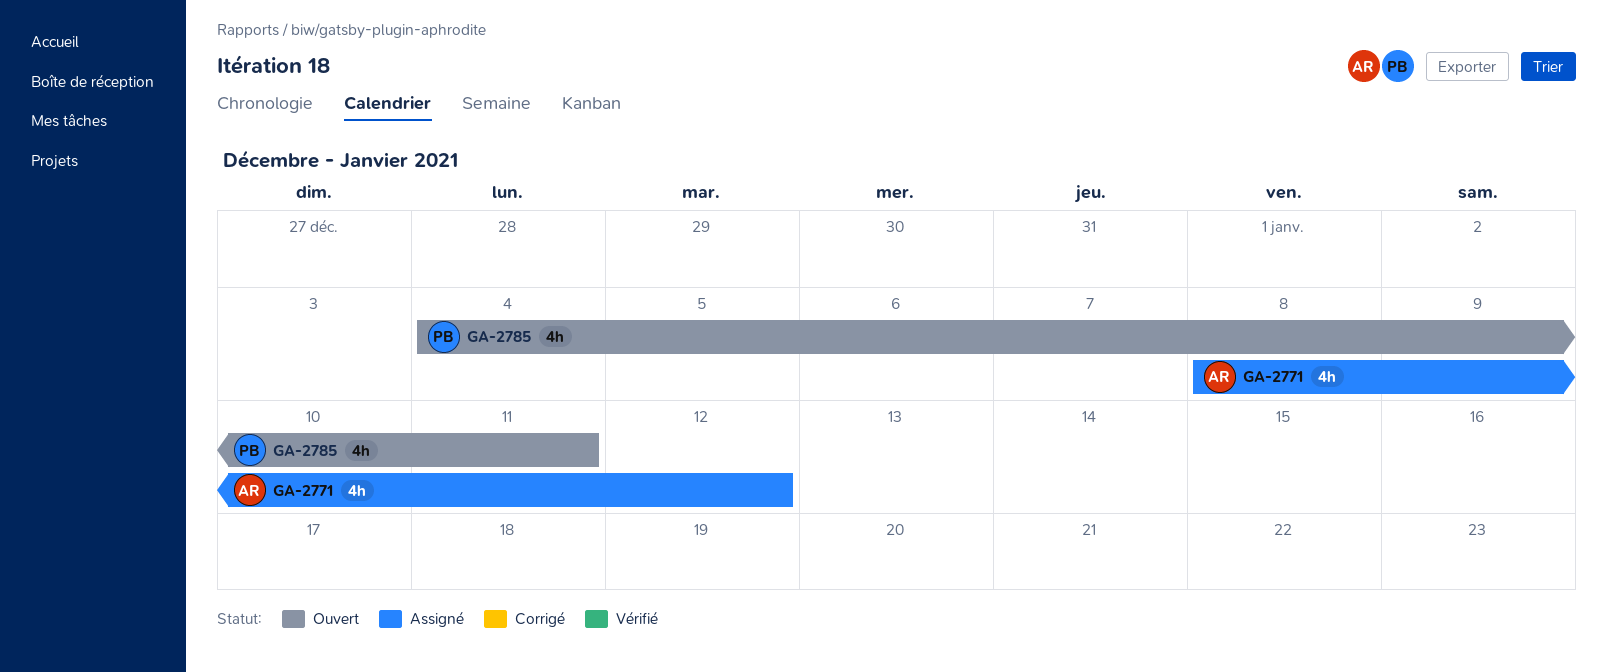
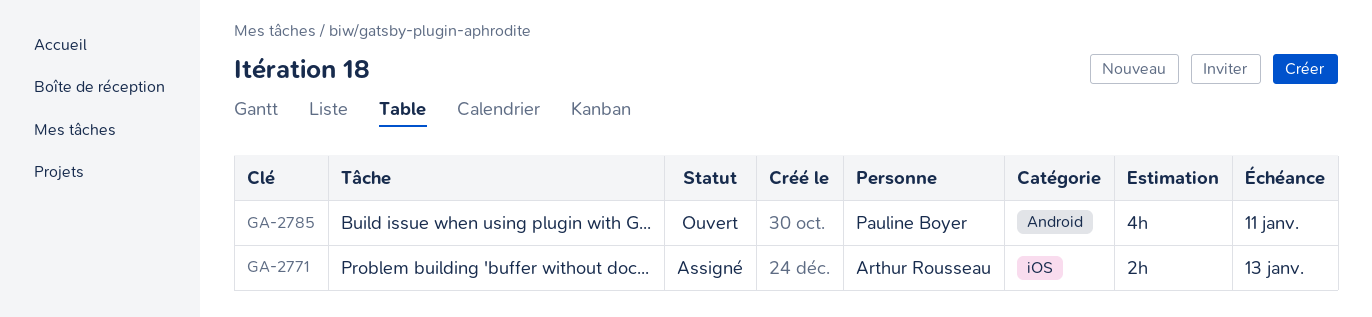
GA-2771, estimate: 4h -> 2h
GA-2771, due: Jan 12 -> Jan 13

